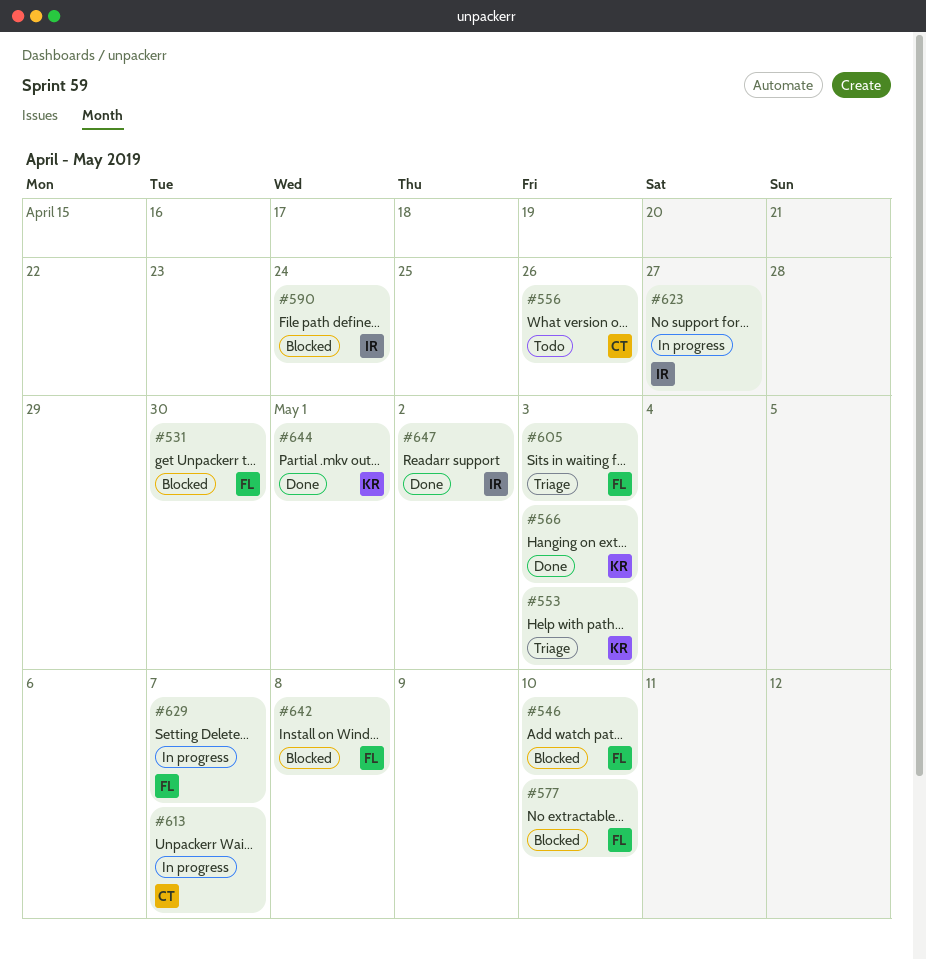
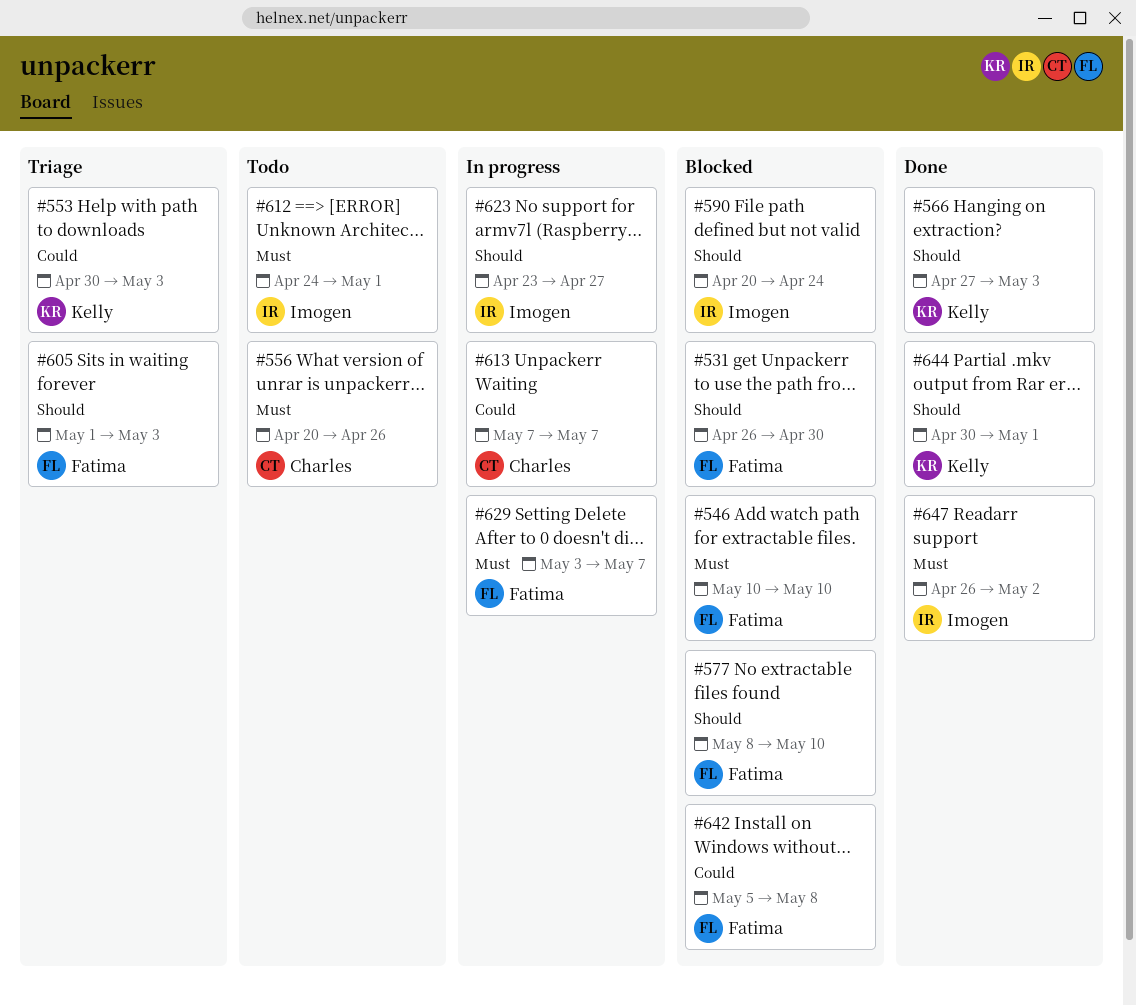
#612: none -> present

